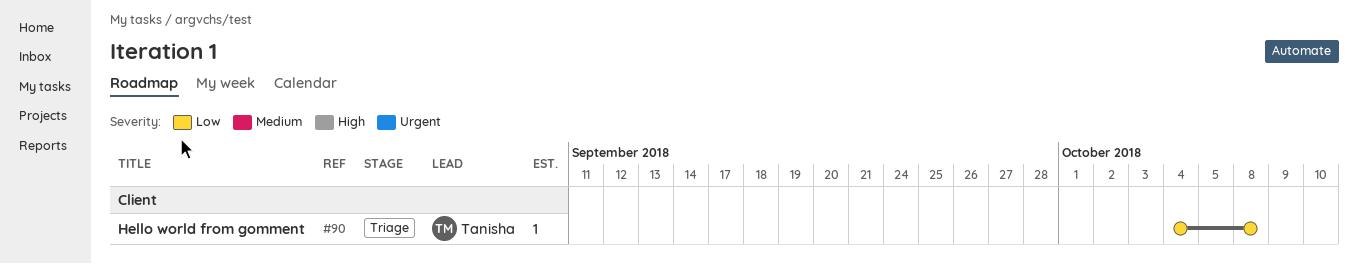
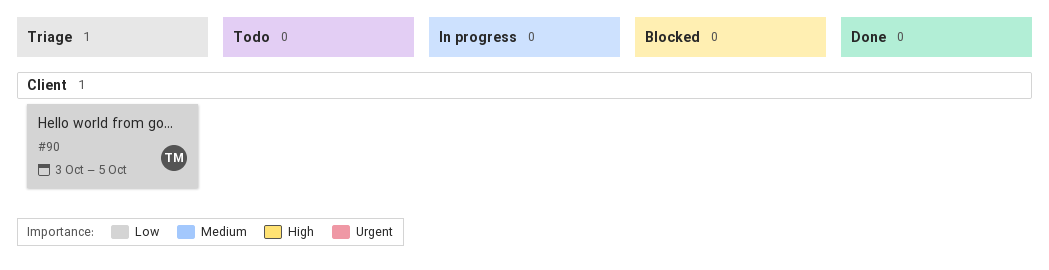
#90, start: Oct 4 -> Oct 3
#90, due: Oct 8 -> Oct 5

